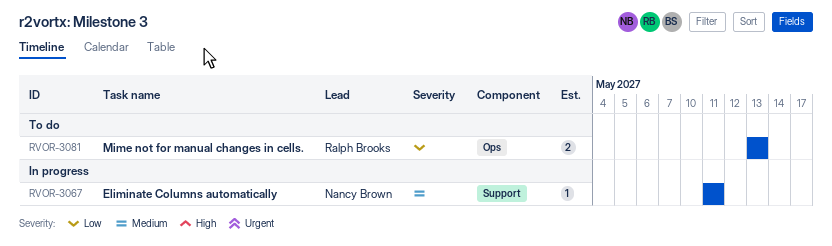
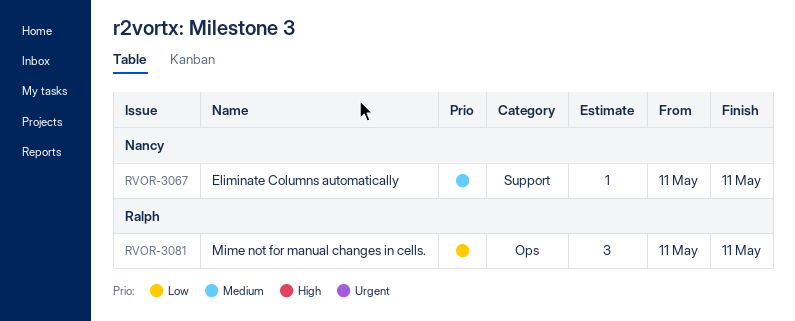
RVOR-3081, estimate: 2 -> 3
RVOR-3081, start: May 13 -> May 11
RVOR-3081, due: May 13 -> May 11

